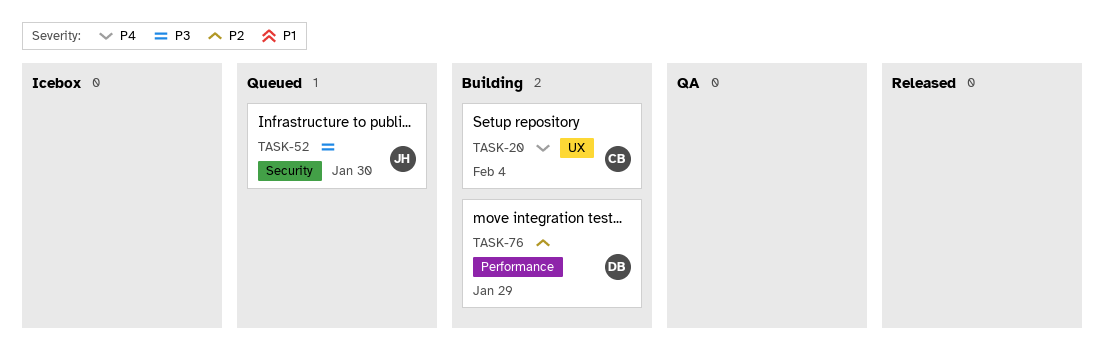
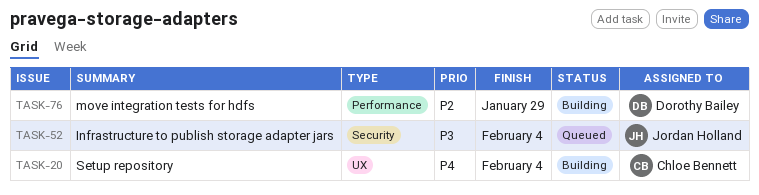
TASK-52, due: Jan 30 -> Feb 4

